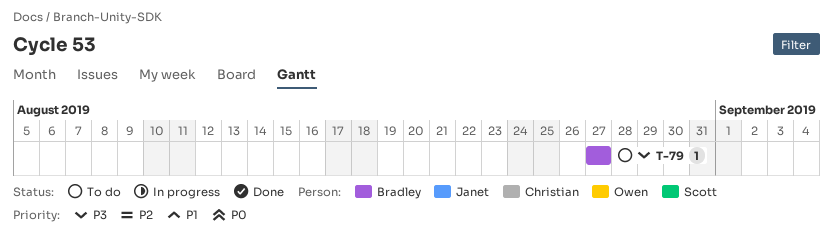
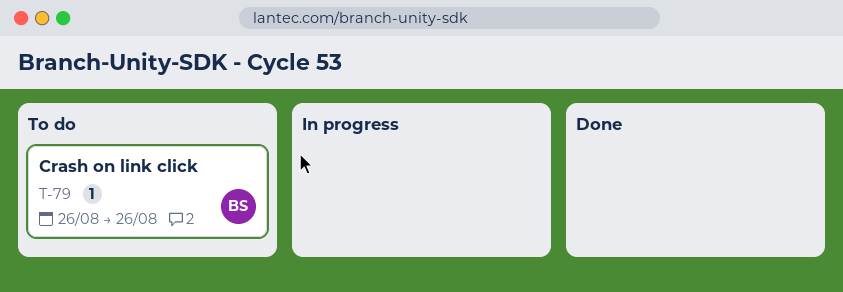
T-79, start: Aug 27 -> Aug 26
T-79, due: Aug 27 -> Aug 26

